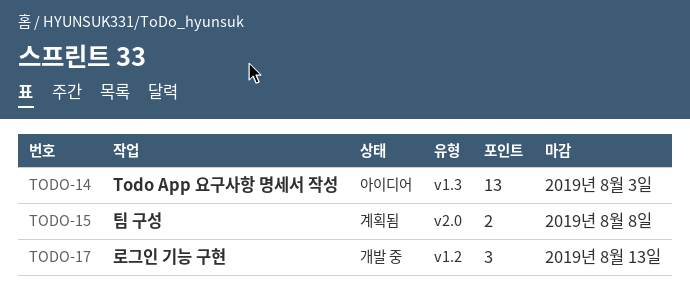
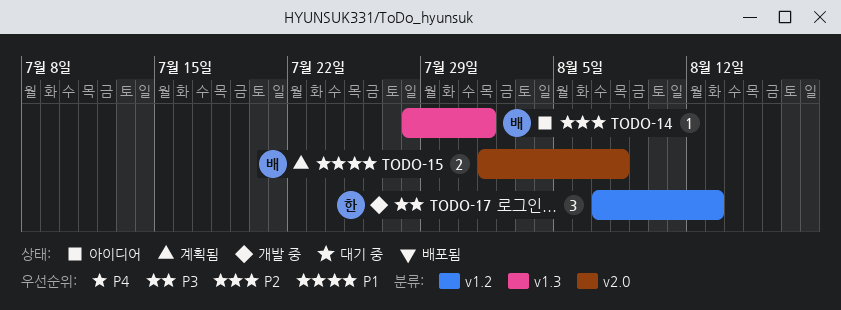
TODO-14, estimate: 13 -> 1
TODO-14, due: Aug 3 -> Aug 1

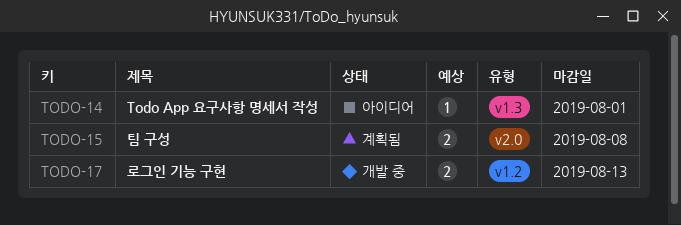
TODO-17, estimate: 3 -> 2

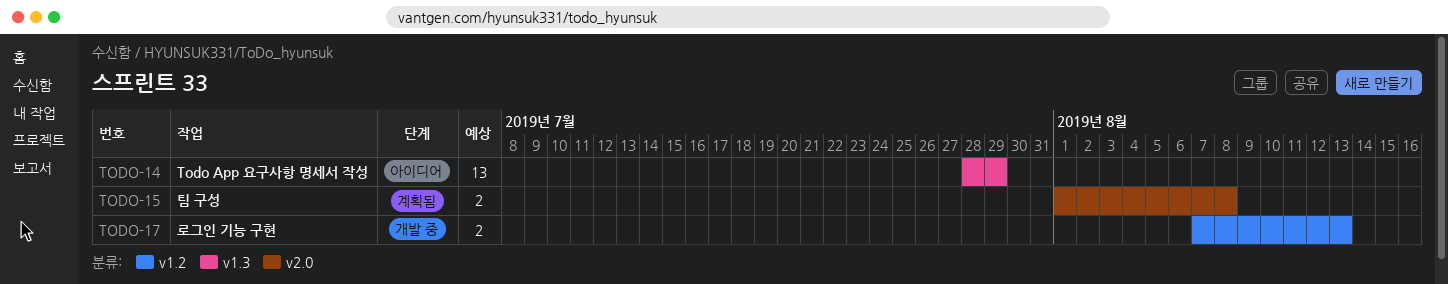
TODO-14, estimate: 1 -> 13
TODO-14, due: Aug 1 -> Jul 29

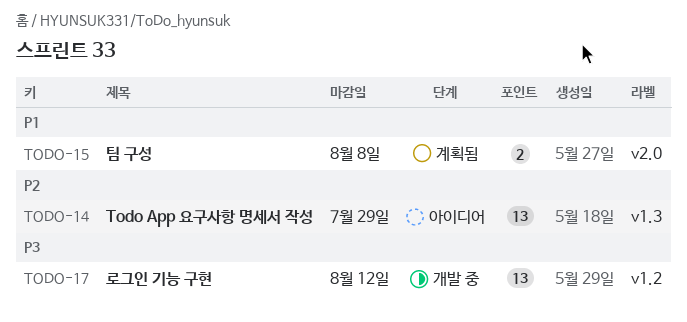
TODO-17, estimate: 2 -> 13
TODO-17, due: Aug 13 -> Aug 12

